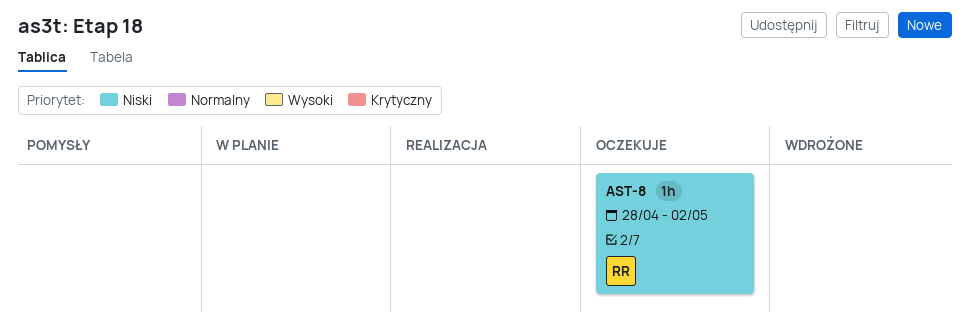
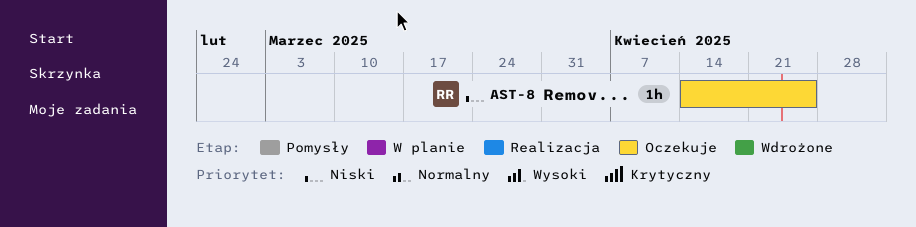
AST-8, start: Apr 28 -> Apr 14
AST-8, due: May 2 -> Apr 25

